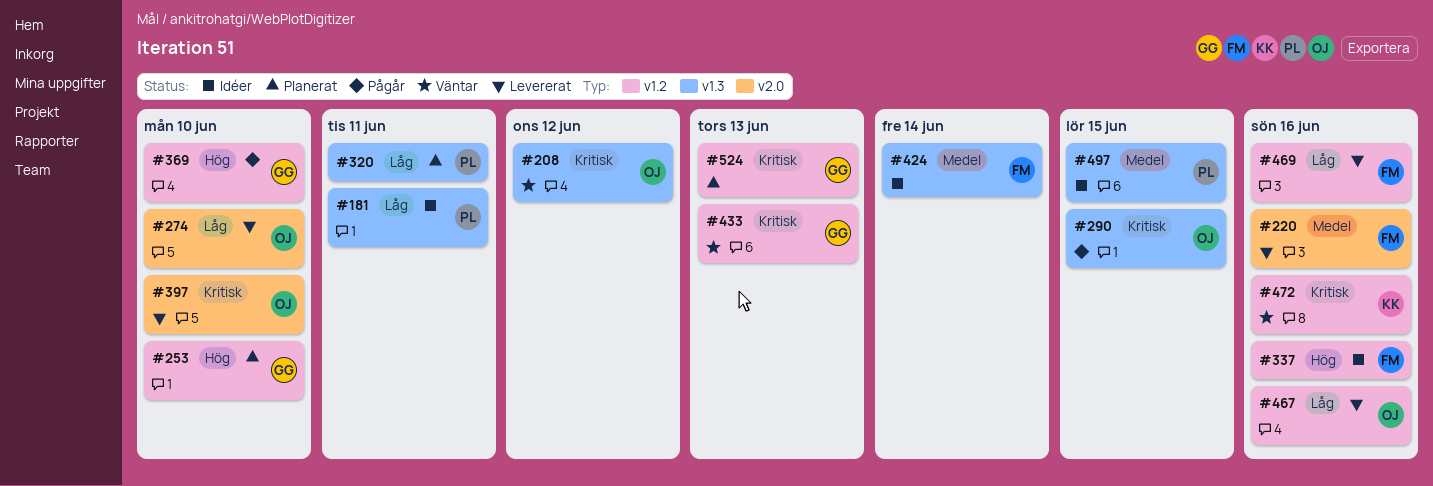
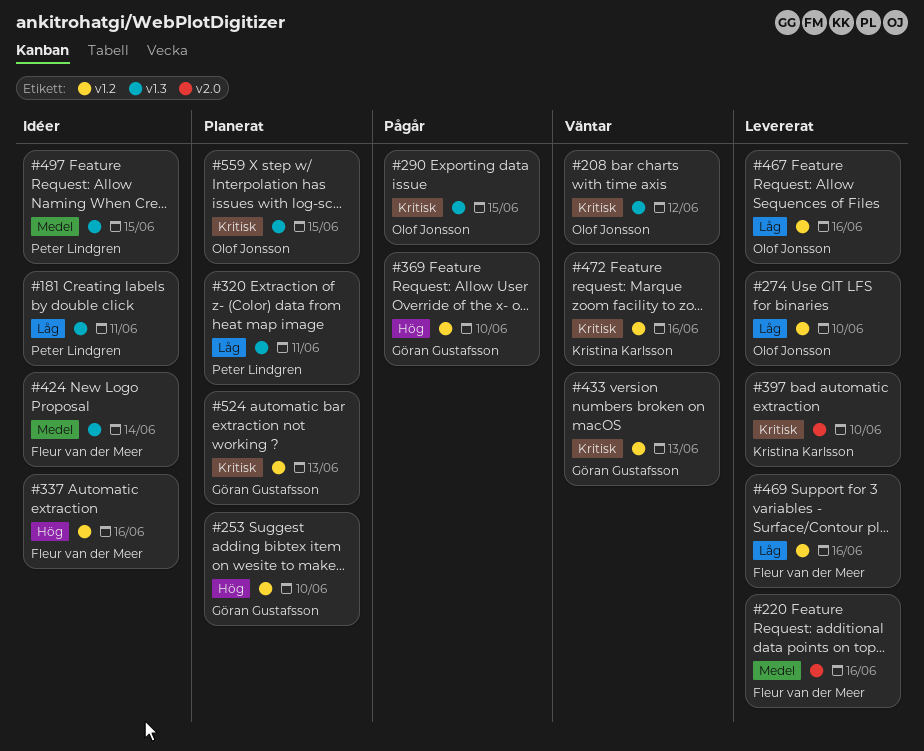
#274, label: v2.0 -> v1.2
#397, owner: Olof Jonsson -> Kristina Karlsson
#559: none -> present

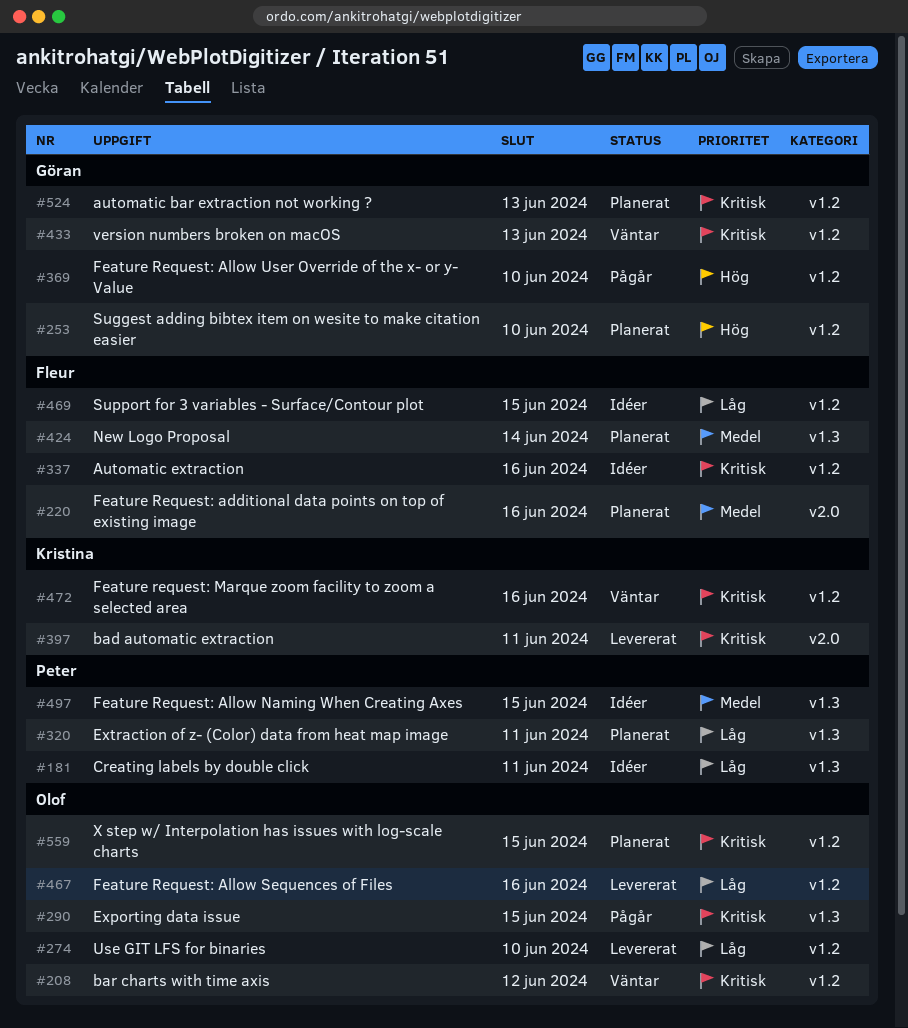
#208, label: v1.3 -> v1.2
#220, status: Levererat -> Planerat
#337, priority: Hög -> Kritisk
#397, due: Jun 10 -> Jun 11
#424, status: Idéer -> Planerat
#469, status: Levererat -> Idéer
#469, due: Jun 16 -> Jun 15
#559, label: v1.3 -> v1.2

